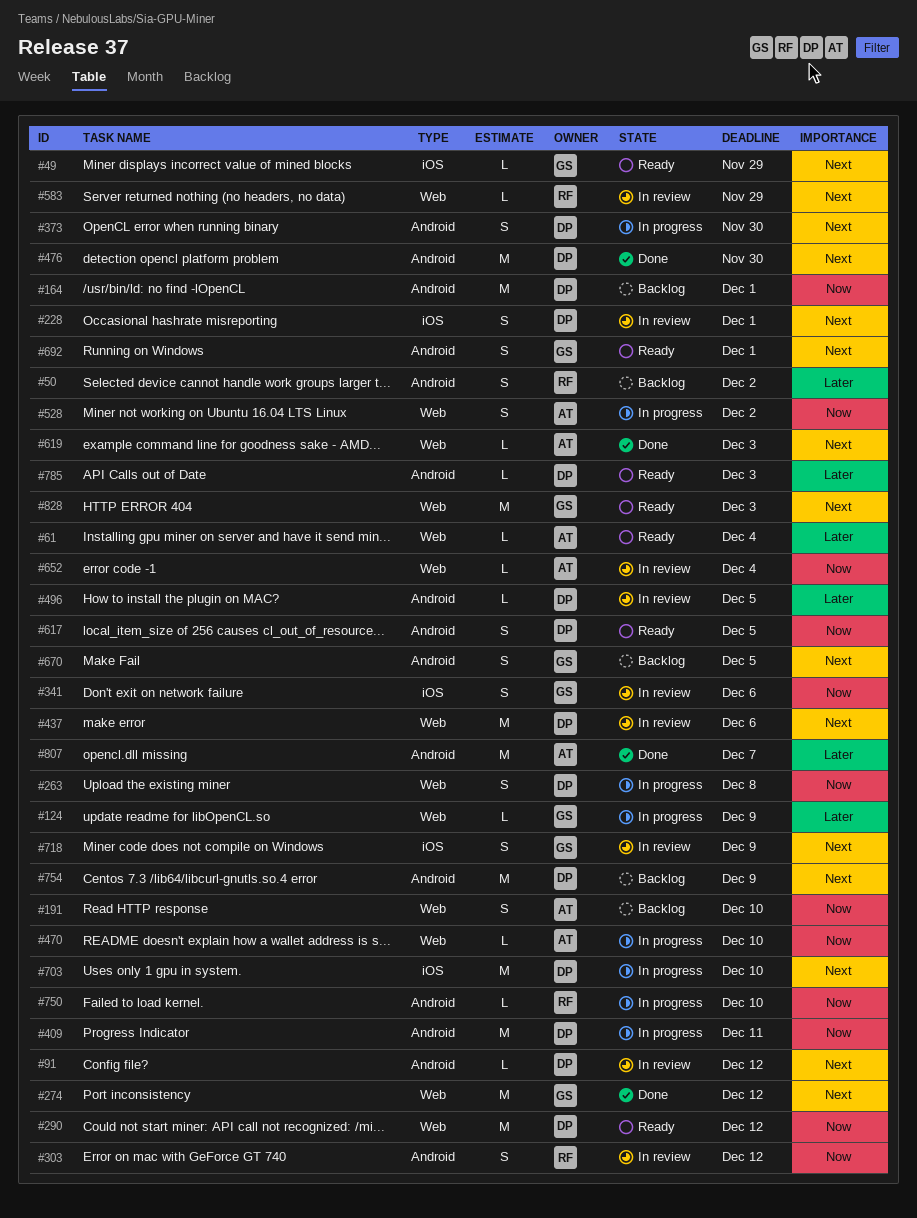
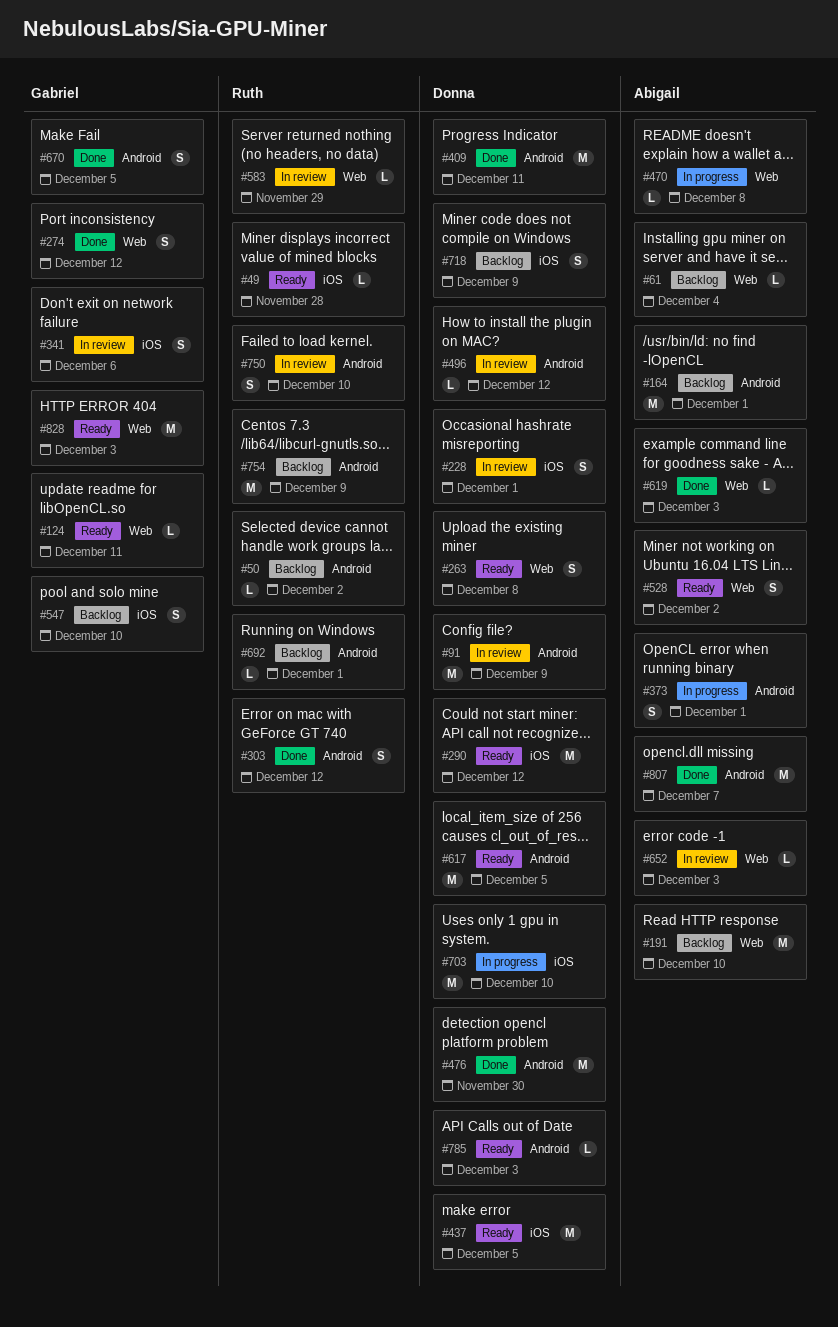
#49, owner: Gabriel -> Ruth
#49, due: Nov 29 -> Nov 28
#50, estimate: S -> L
#61, status: Ready -> Backlog
#91, estimate: L -> M
#91, due: Dec 12 -> Dec 9
#124, status: In progress -> Ready
#124, due: Dec 9 -> Dec 11
#164, owner: Donna -> Abigail
#191, estimate: S -> M
#263, status: In progress -> Ready
#274, estimate: M -> S
#290, label: Web -> iOS
#303, status: In review -> Done
#373, owner: Donna -> Abigail
#373, due: Nov 30 -> Dec 1
#409, status: In progress -> Done
#437, status: In review -> Ready
#437, label: Web -> iOS
#437, due: Dec 6 -> Dec 5
#470, due: Dec 10 -> Dec 8
#496, due: Dec 5 -> Dec 12
#528, status: In progress -> Ready
#547: none -> present
#617, estimate: S -> M
#652, due: Dec 4 -> Dec 3
#670, status: Backlog -> Done
#692, status: Ready -> Backlog
#692, owner: Gabriel -> Ruth
#692, estimate: S -> L
#718, status: In review -> Backlog
#718, owner: Gabriel -> Donna
#750, status: In progress -> In review
#750, estimate: L -> S
#754, owner: Donna -> Ruth

